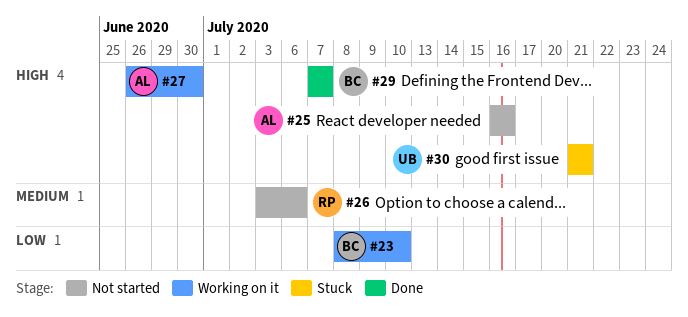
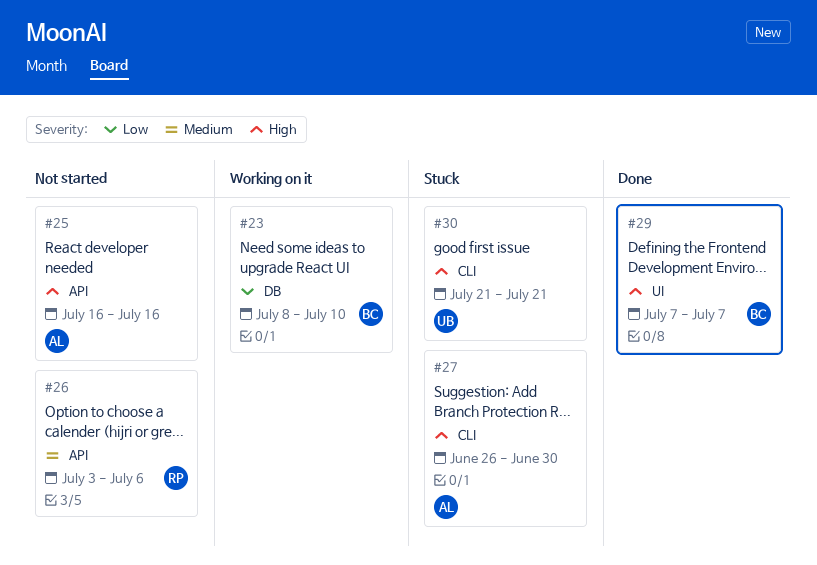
#27, status: Working on it -> Stuck

